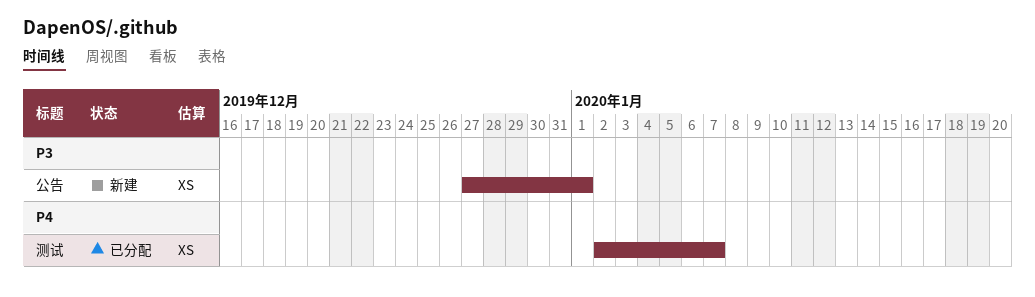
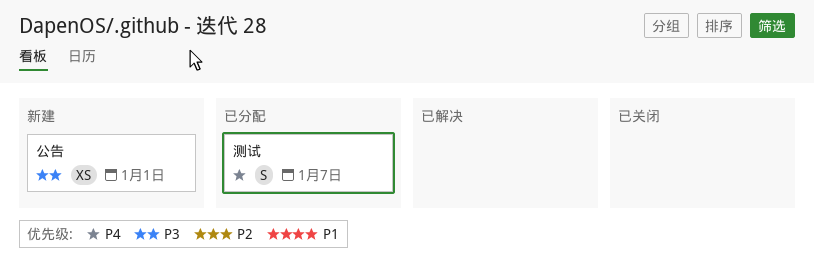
测试, estimate: XS -> S

